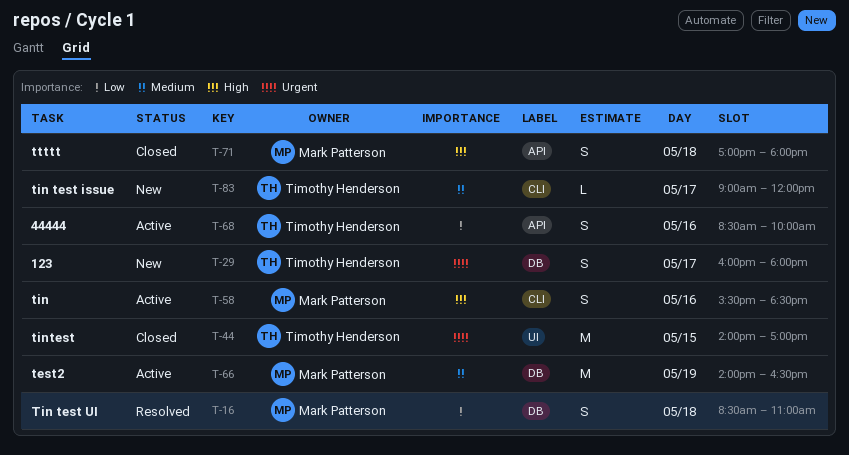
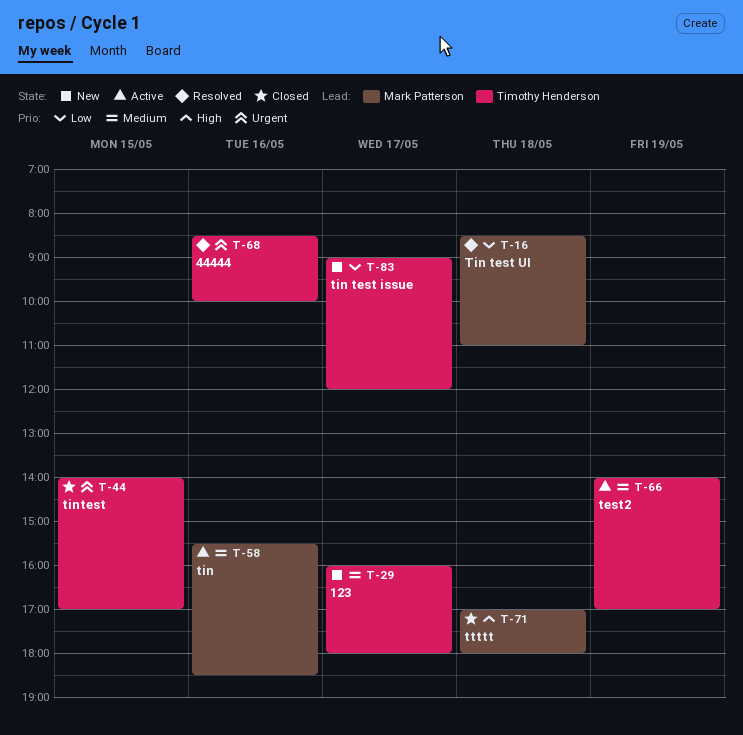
T-29, priority: Urgent -> Medium
T-58, priority: High -> Medium
T-66, owner: Mark Patterson -> Timothy Henderson
T-66, ends: 16:30 -> 17:00
T-68, status: Active -> Resolved
T-68, priority: Low -> Urgent
T-83, priority: Medium -> Low

